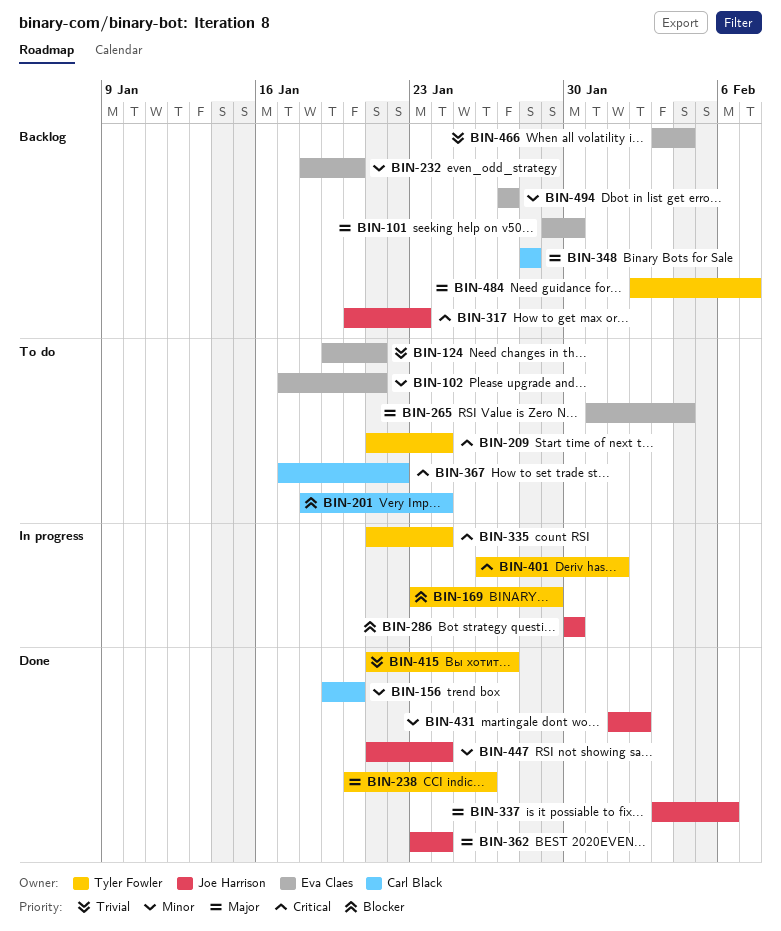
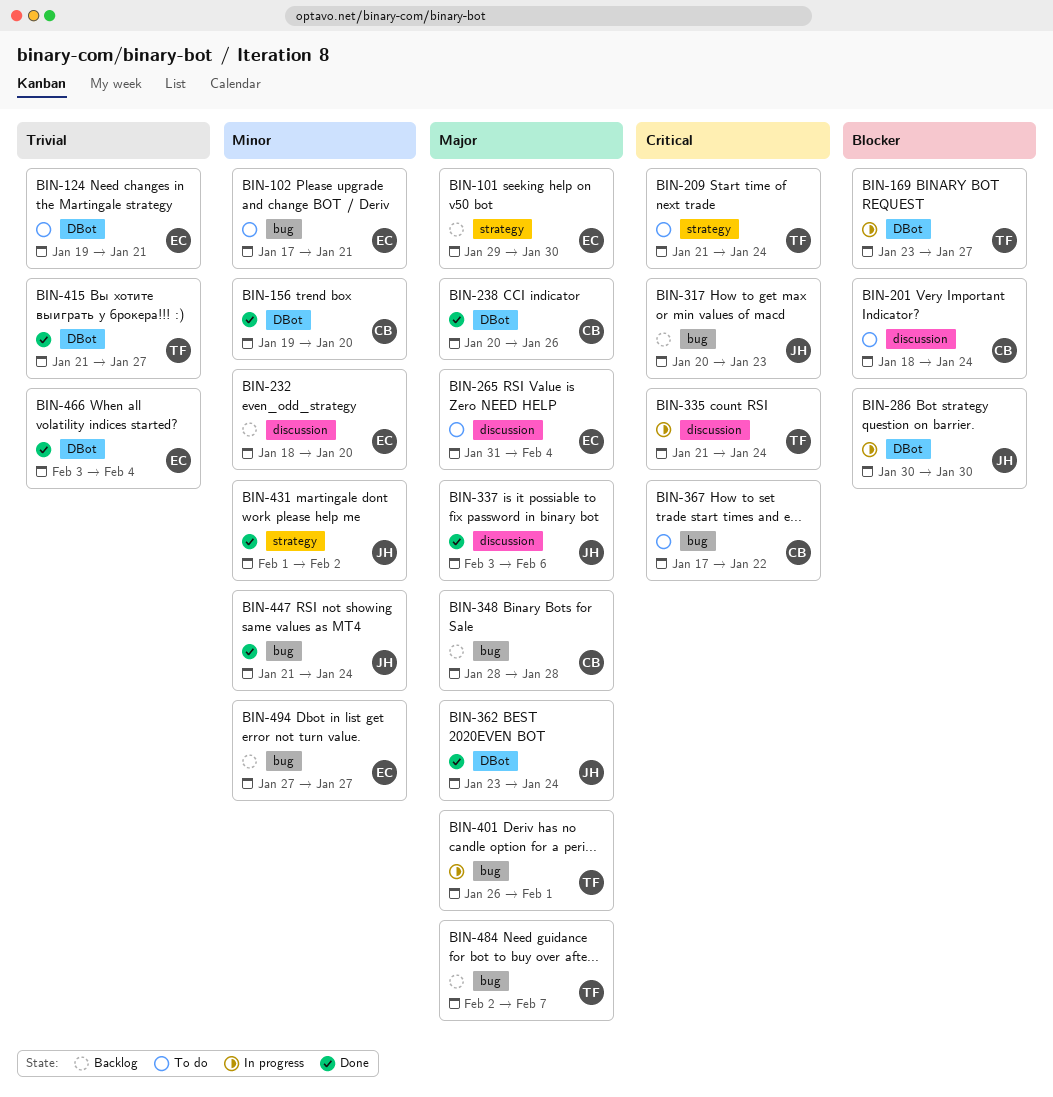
BIN-169, due: Jan 29 -> Jan 27
BIN-238, owner: Tyler Fowler -> Carl Black
BIN-401, priority: Critical -> Major
BIN-466, status: Backlog -> Done

